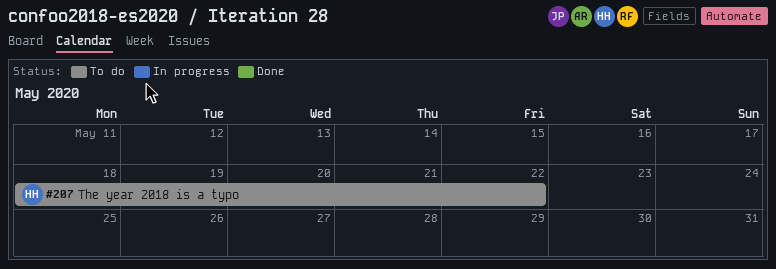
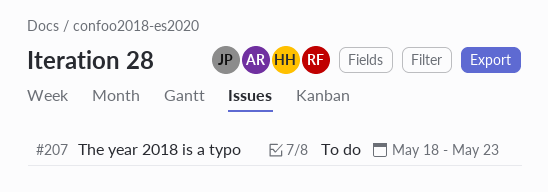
#207, due: May 22 -> May 23

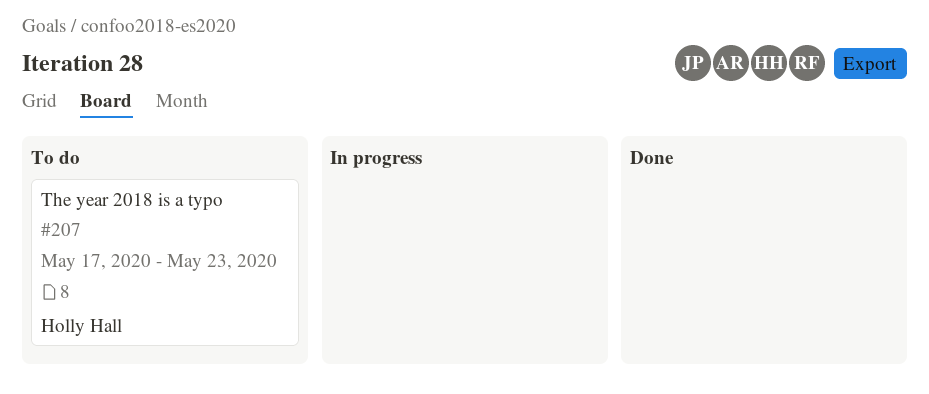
#207, start: May 18 -> May 17

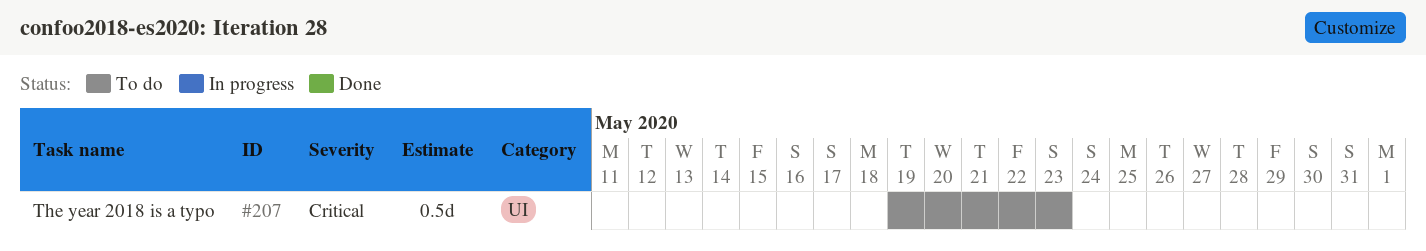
#207, start: May 17 -> May 19

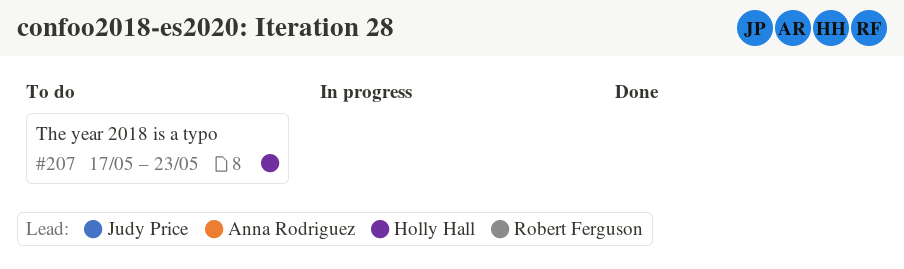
#207, start: May 19 -> May 17

